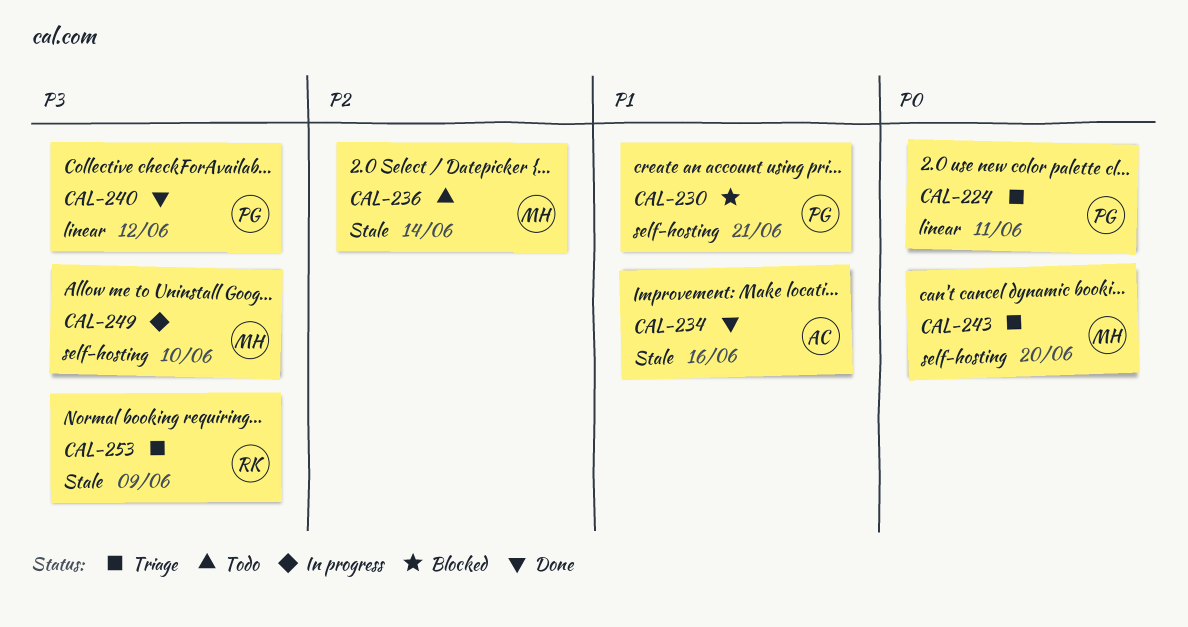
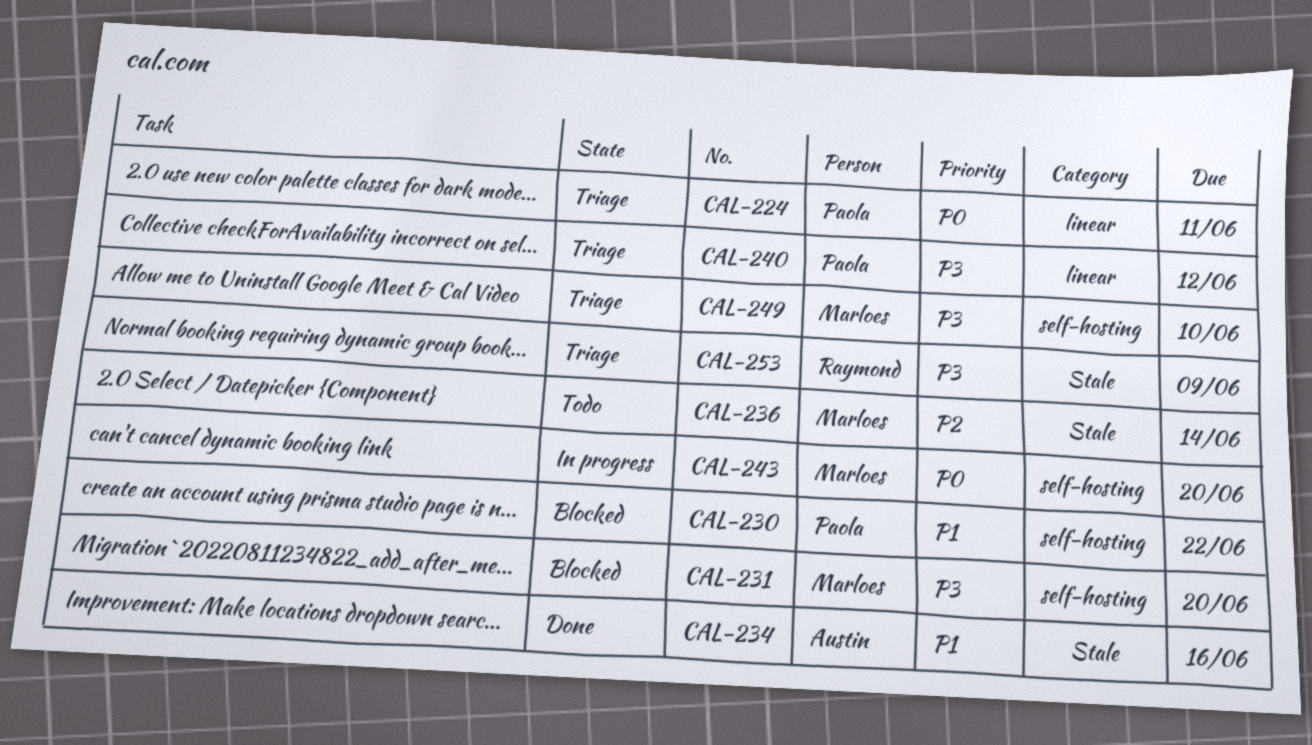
CAL-230, due: Jun 21 -> Jun 22
CAL-231: none -> present
CAL-240, status: Done -> Triage
CAL-243, status: Triage -> In progress
CAL-249, status: In progress -> Triage

